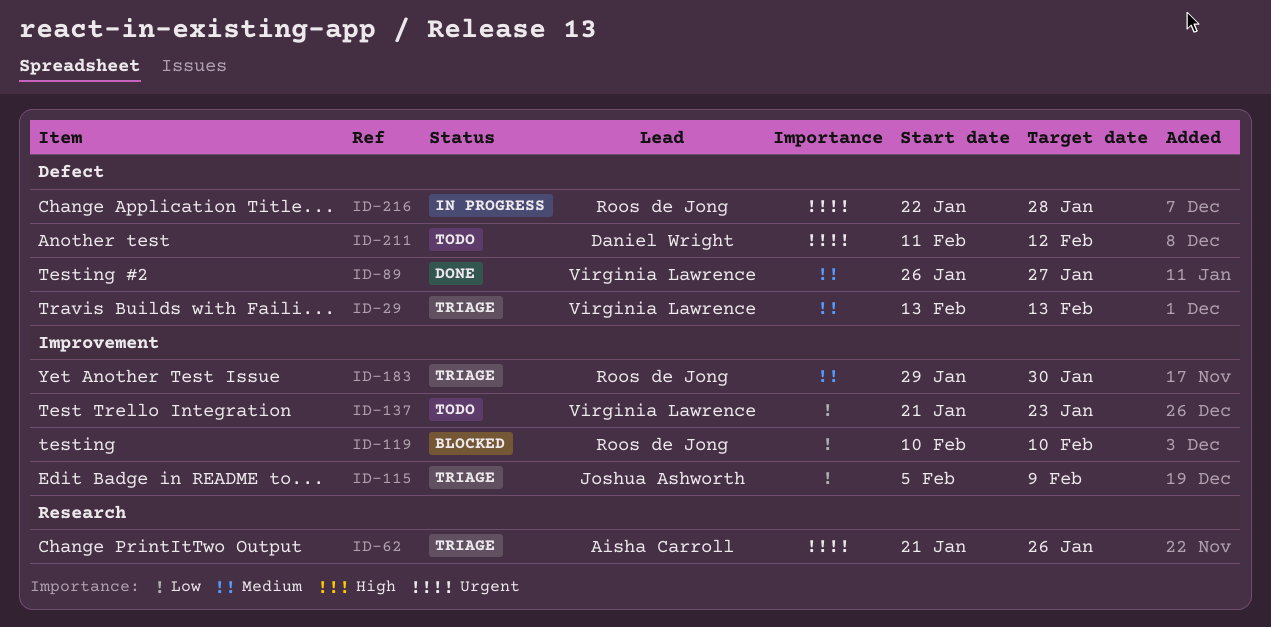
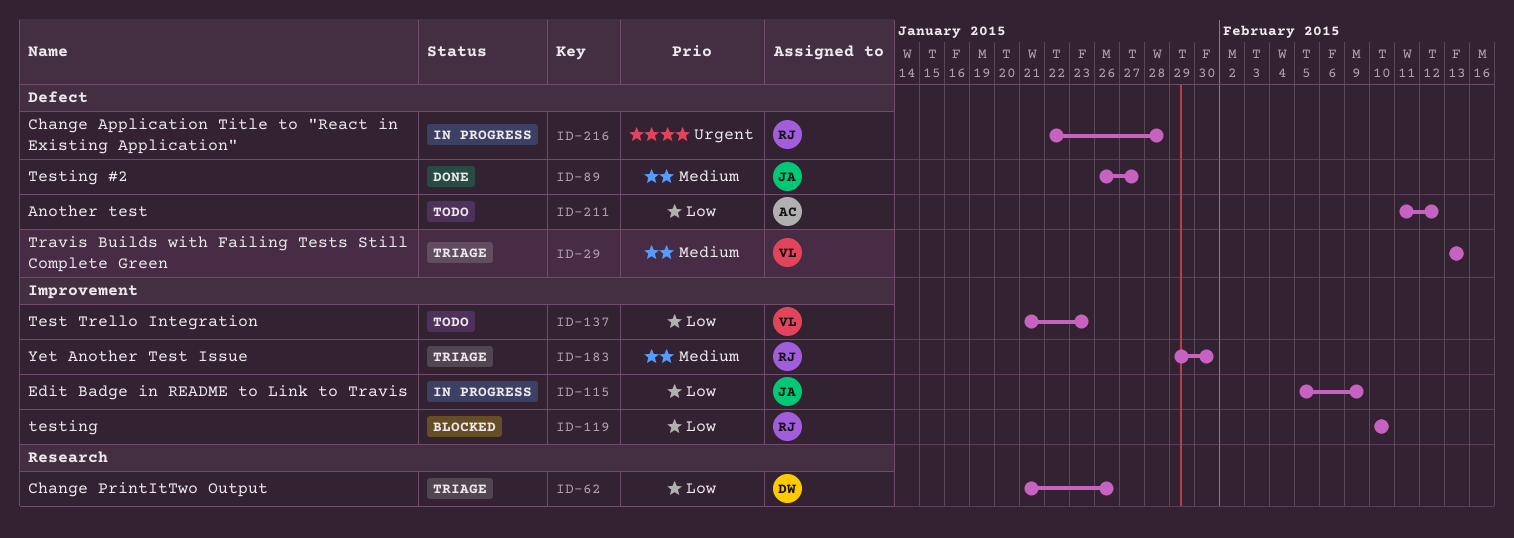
ID-62, owner: Aisha Carroll -> Daniel Wright
ID-62, priority: Urgent -> Low
ID-89, owner: Virginia Lawrence -> Joshua Ashworth
ID-115, status: Triage -> In progress
ID-211, owner: Daniel Wright -> Aisha Carroll
ID-211, priority: Urgent -> Low

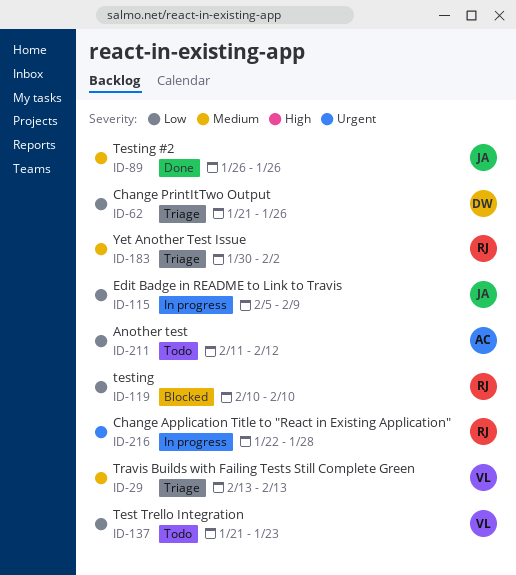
ID-89, due: Jan 27 -> Jan 26
ID-183, start: Jan 29 -> Jan 30
ID-183, due: Jan 30 -> Feb 2

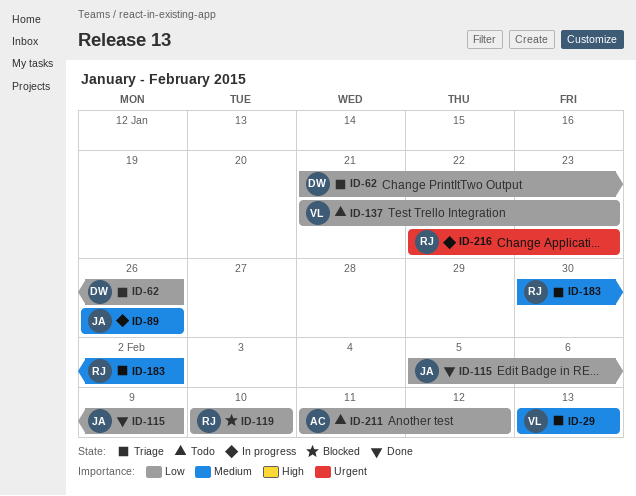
ID-89, status: Done -> In progress
ID-115, status: In progress -> Done
ID-216, due: Jan 28 -> Jan 23

